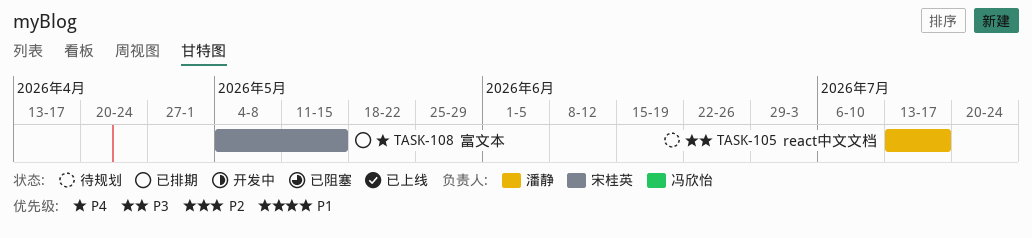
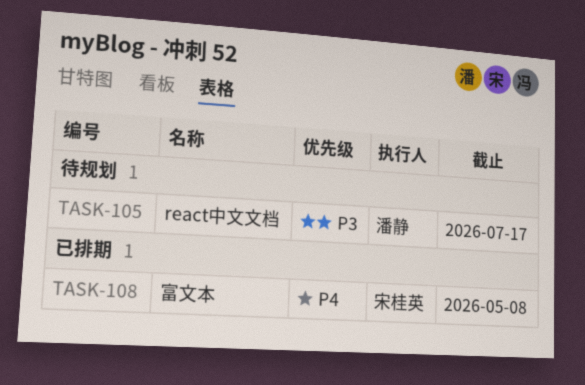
TASK-108, due: May 15 -> May 8

